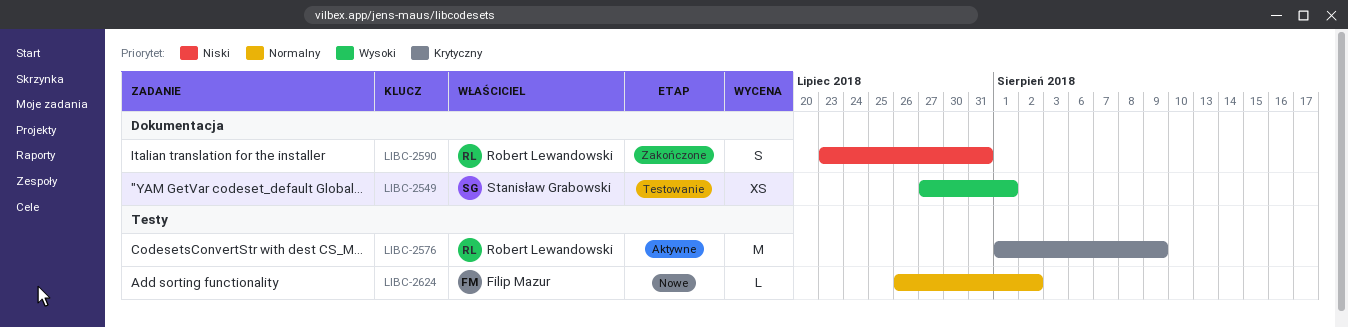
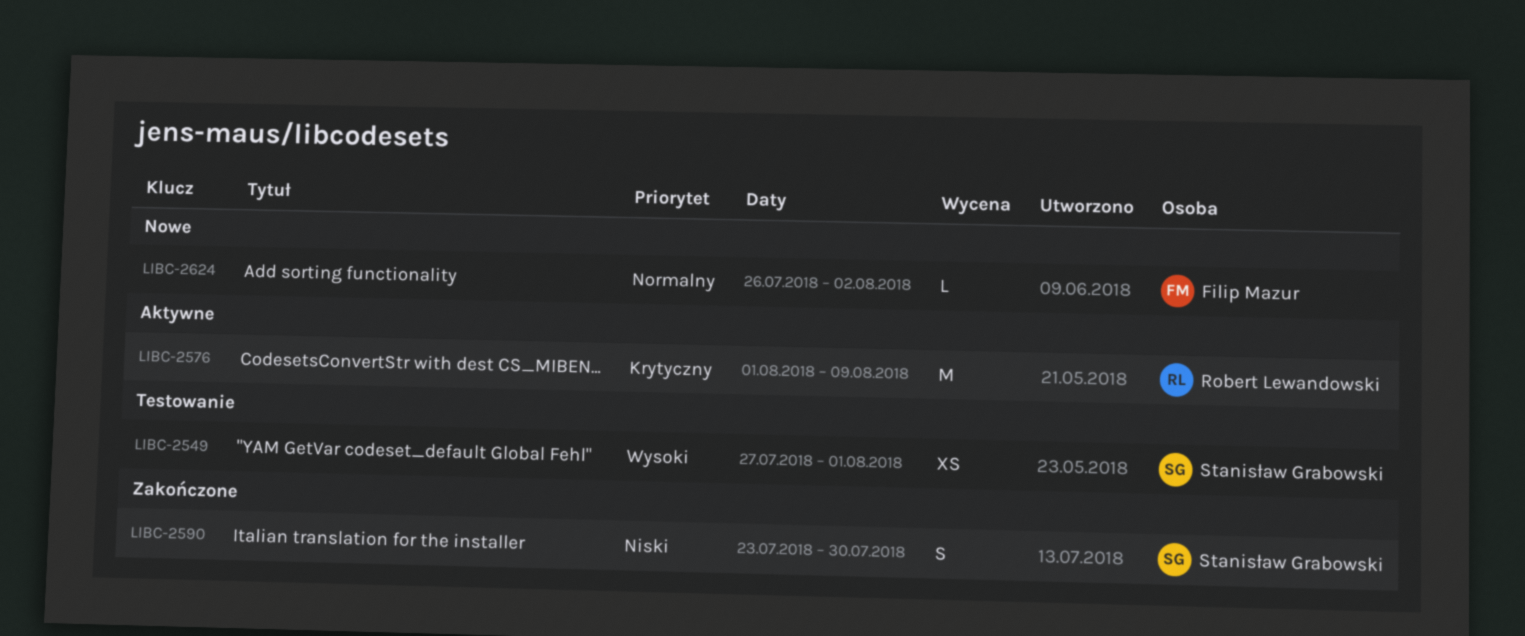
LIBC-2590, owner: Robert Lewandowski -> Stanisław Grabowski
LIBC-2590, due: Jul 31 -> Jul 30

